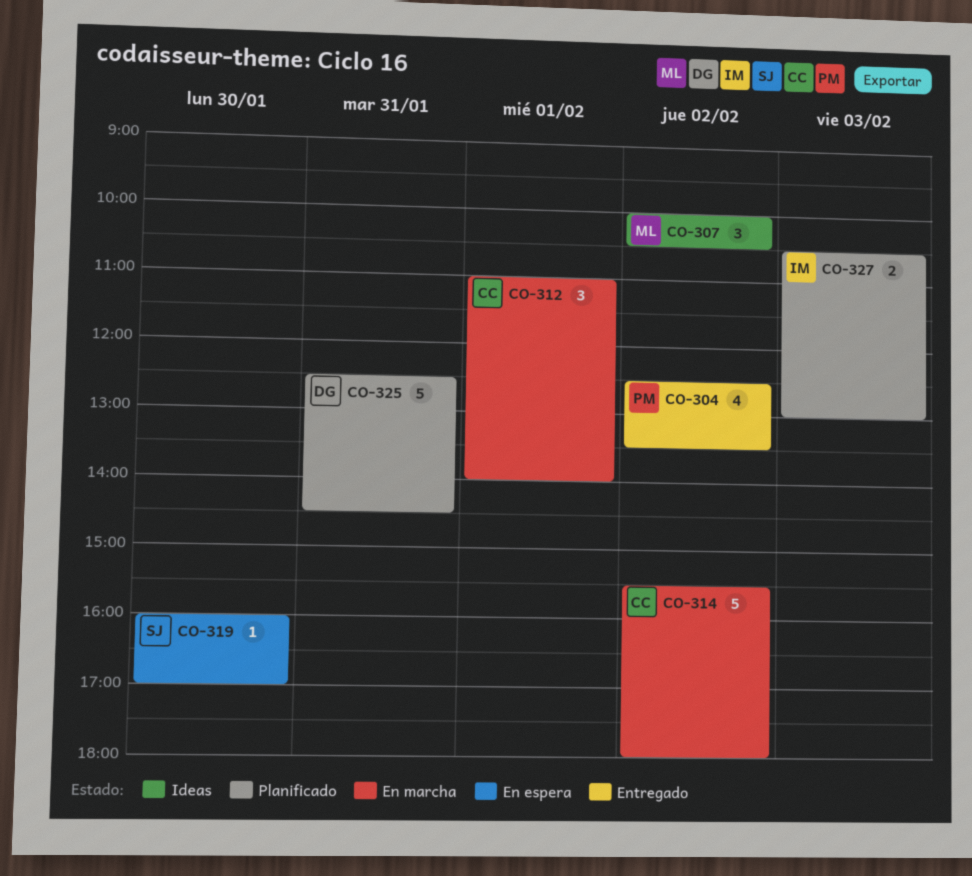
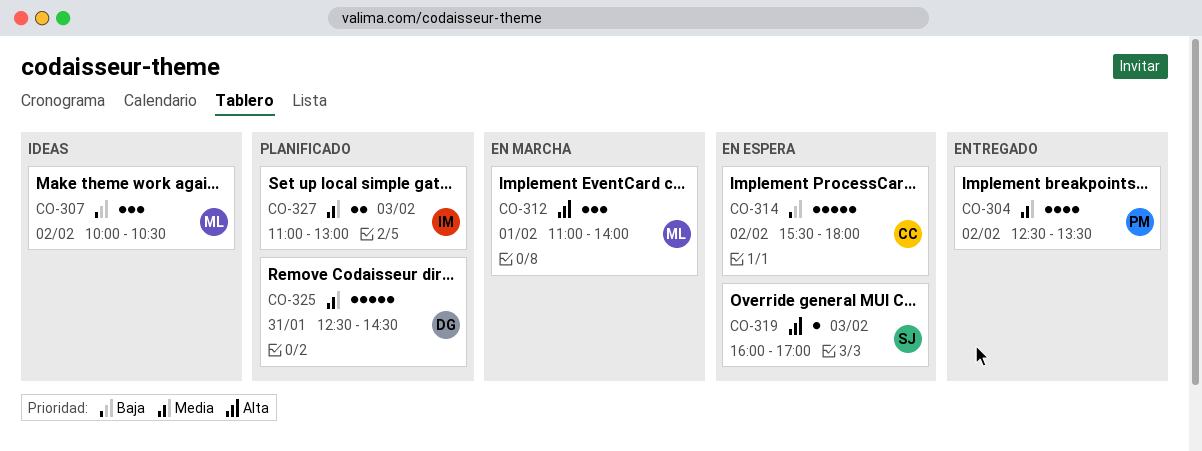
CO-312, owner: CC -> ML
CO-314, status: En marcha -> En espera
CO-319, day: Jan 30 -> Feb 3
CO-327, begins: 10:30 -> 11:00

